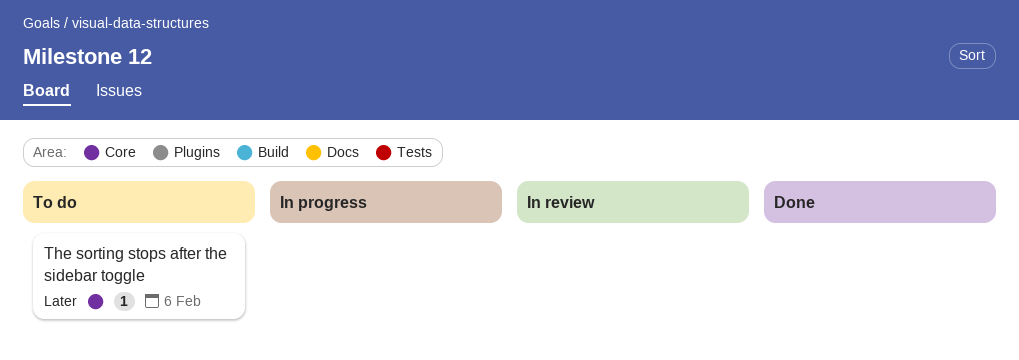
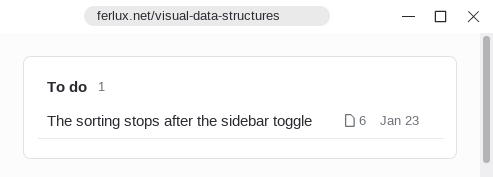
The sorting stops after the sidebar toggle, due: Feb 6 -> Jan 23

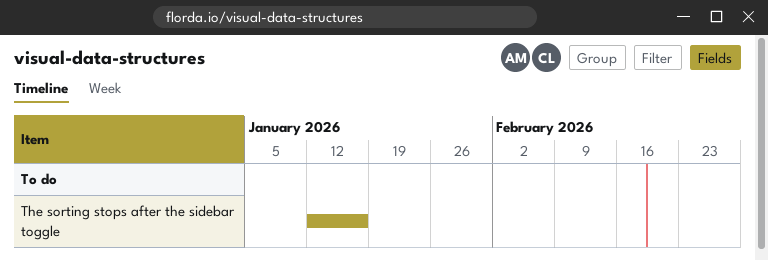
The sorting stops after the sidebar toggle, due: Jan 23 -> Jan 16

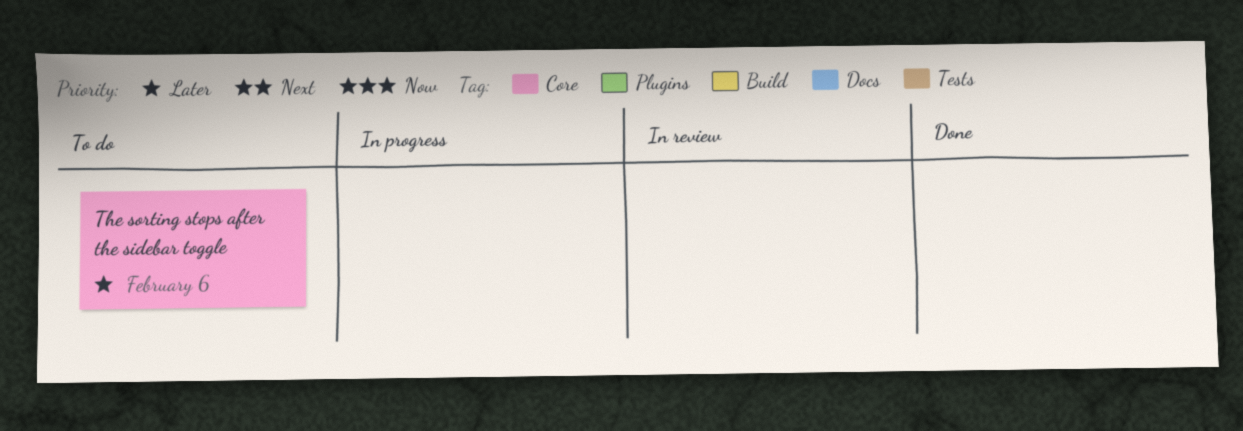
The sorting stops after the sidebar toggle, due: Jan 16 -> Feb 6

